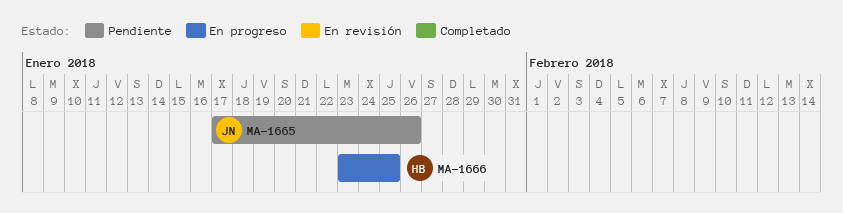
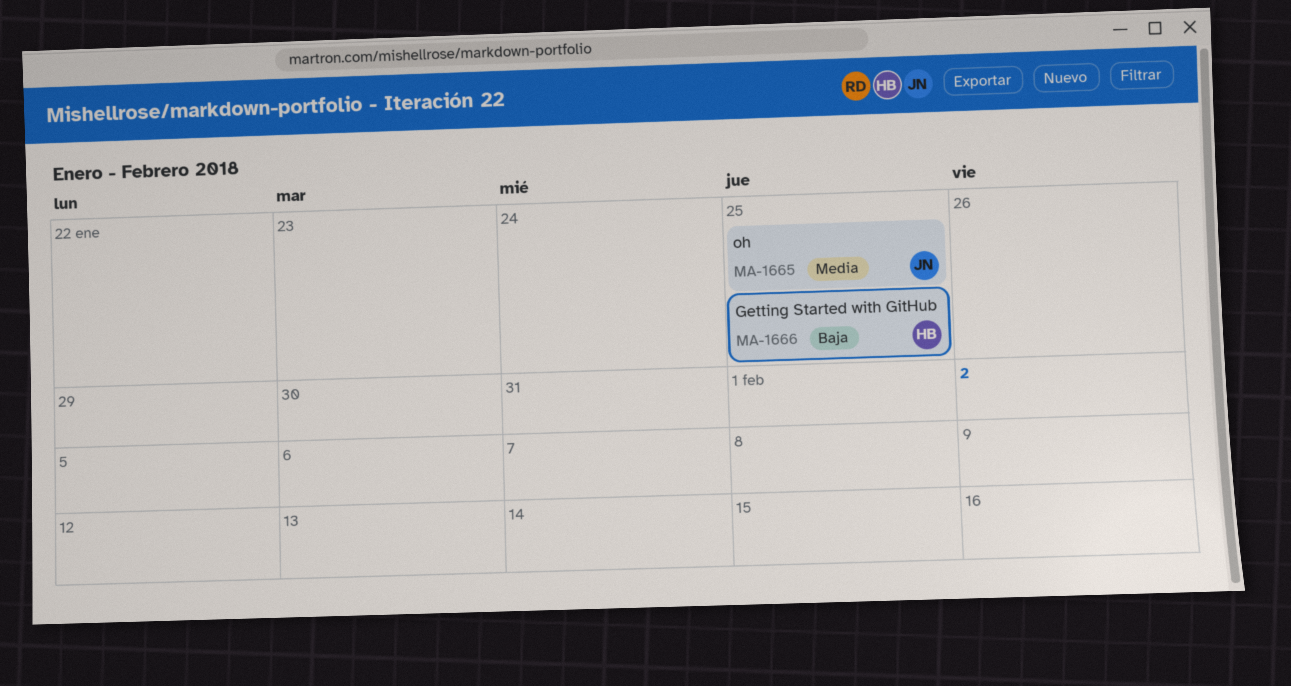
MA-1665, due: Jan 26 -> Jan 25

